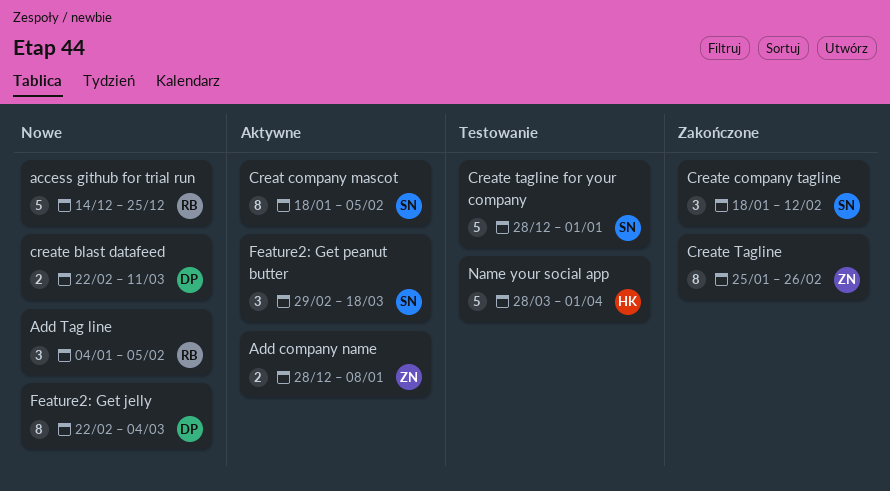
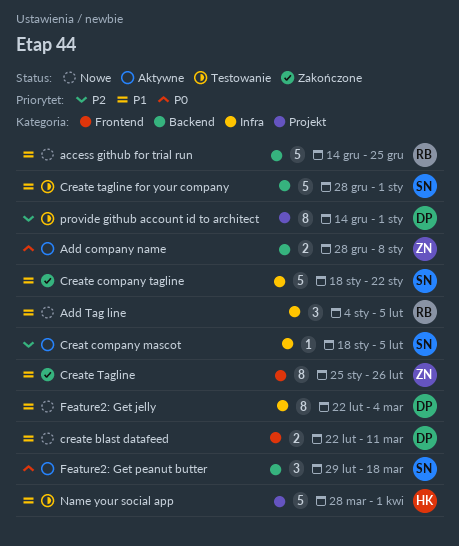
Creat company mascot, estimate: 8 -> 1
Create company tagline, estimate: 3 -> 5
Create company tagline, due: Feb 12 -> Jan 22
provide github account id to architect: none -> present

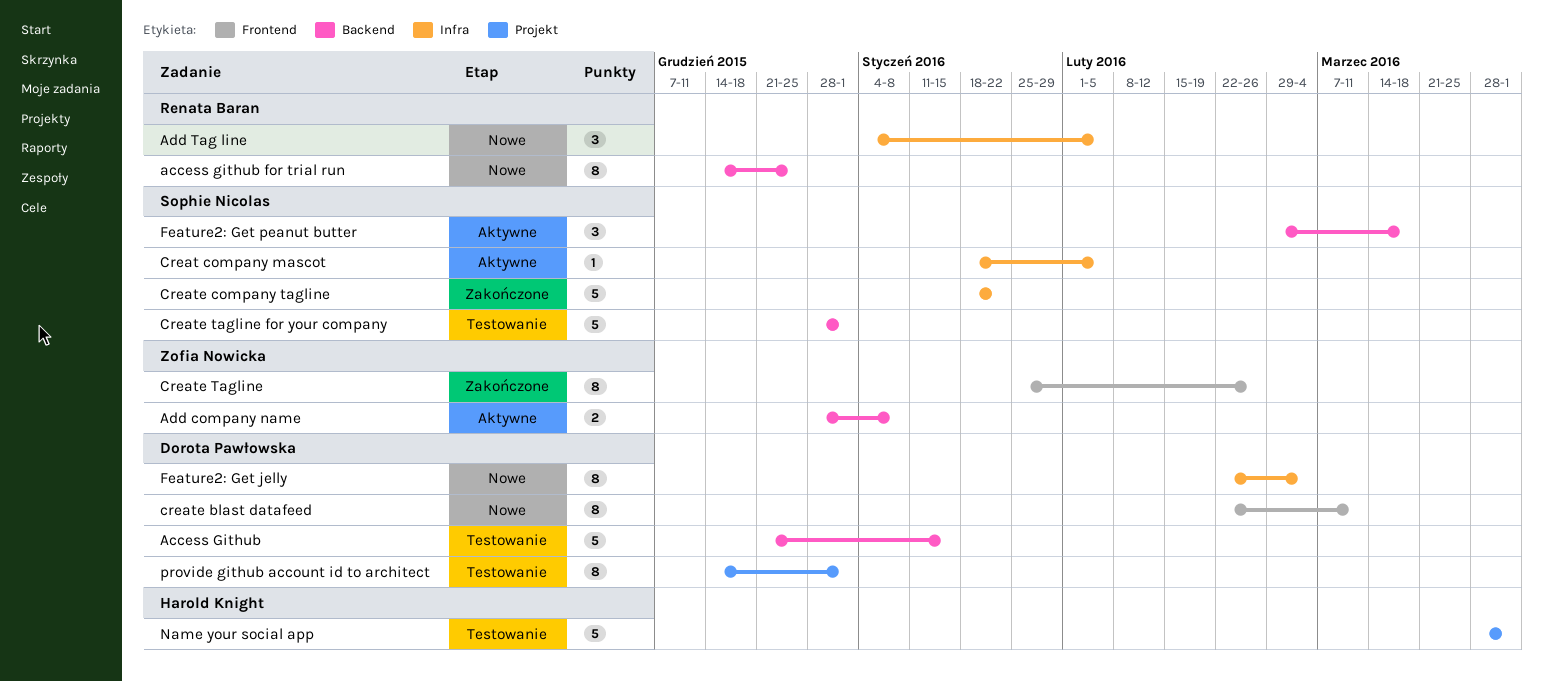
Access Github: none -> present
access github for trial run, estimate: 5 -> 8
create blast datafeed, estimate: 2 -> 8

